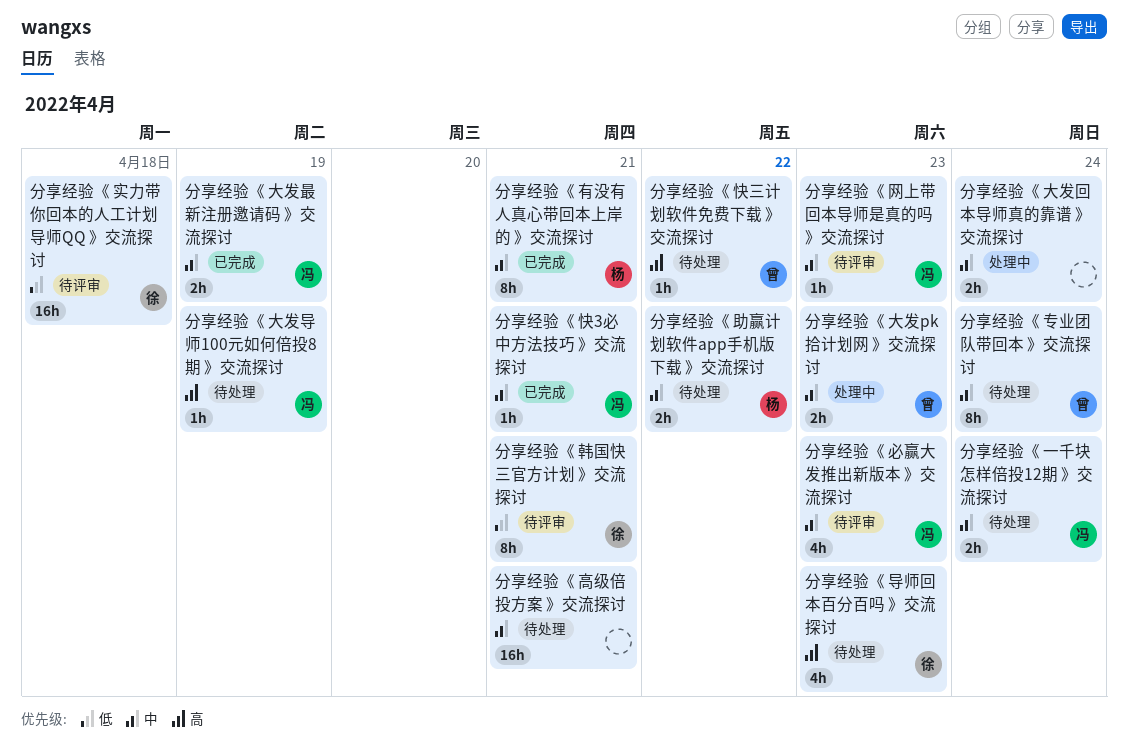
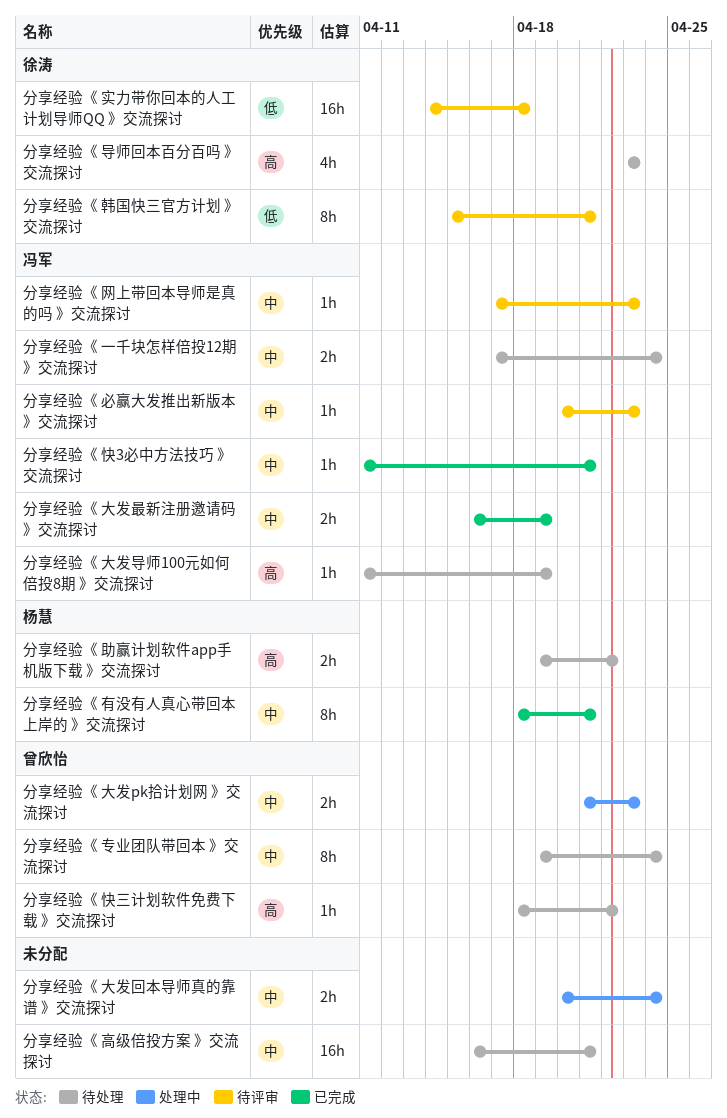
分享经验《 助赢计划软件app手机版下载 》交流探讨, priority: 中 -> 高
分享经验《 必赢大发推出新版本 》交流探讨, estimate: 4h -> 1h

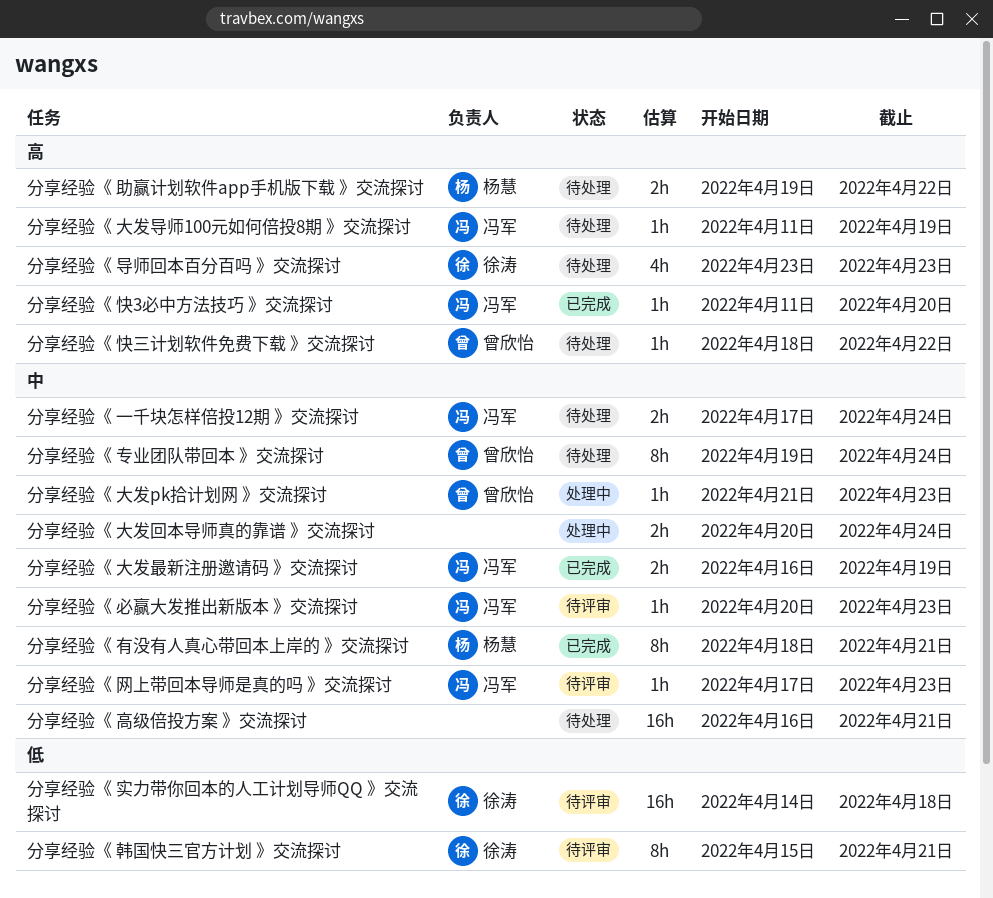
分享经验《 大发pk拾计划网 》交流探讨, estimate: 2h -> 1h
分享经验《 快3必中方法技巧 》交流探讨, priority: 中 -> 高
分享经验《 快3必中方法技巧 》交流探讨, due: Apr 21 -> Apr 20

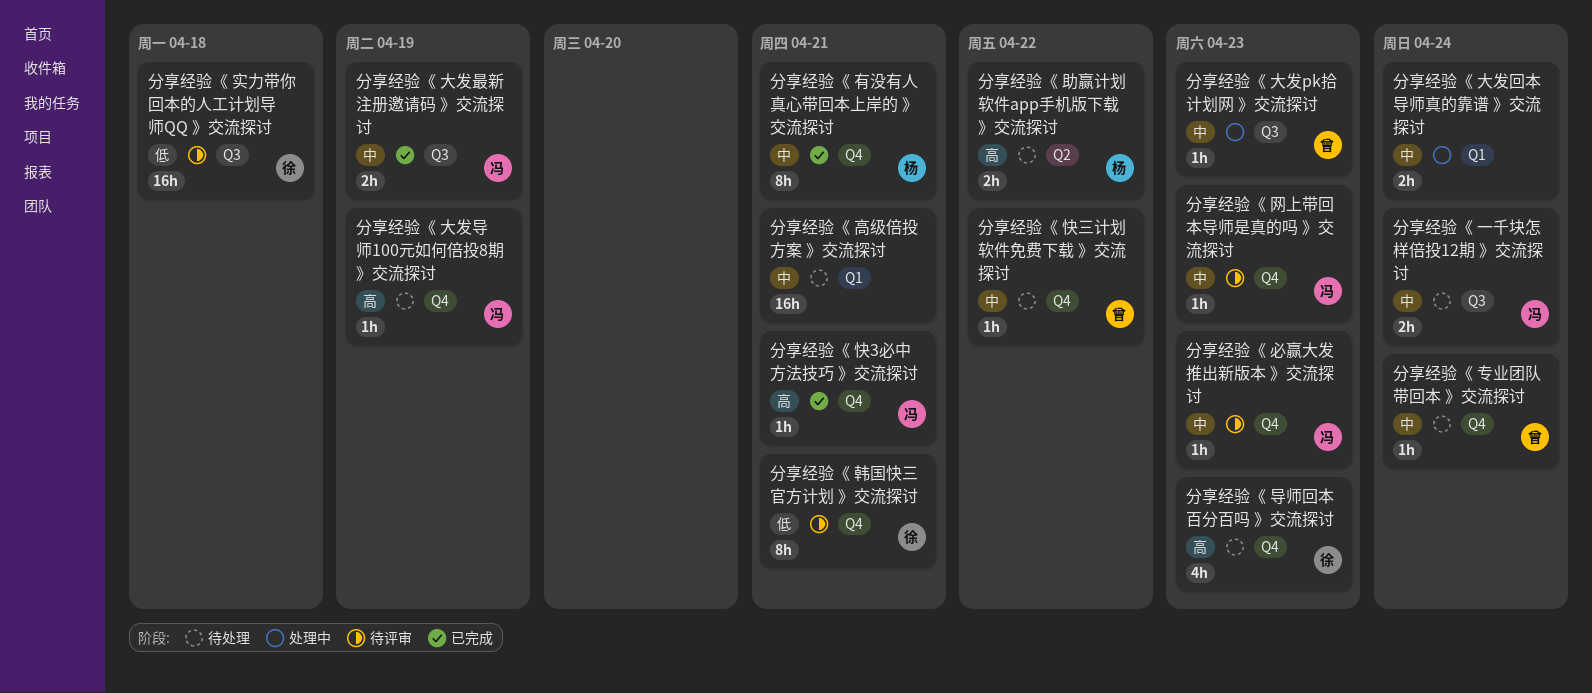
分享经验《 专业团队带回本 》交流探讨, estimate: 8h -> 1h
分享经验《 快3必中方法技巧 》交流探讨, due: Apr 20 -> Apr 21
分享经验《 快三计划软件免费下载 》交流探讨, priority: 高 -> 中

